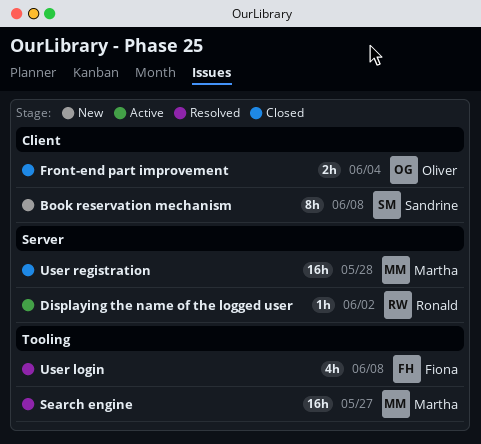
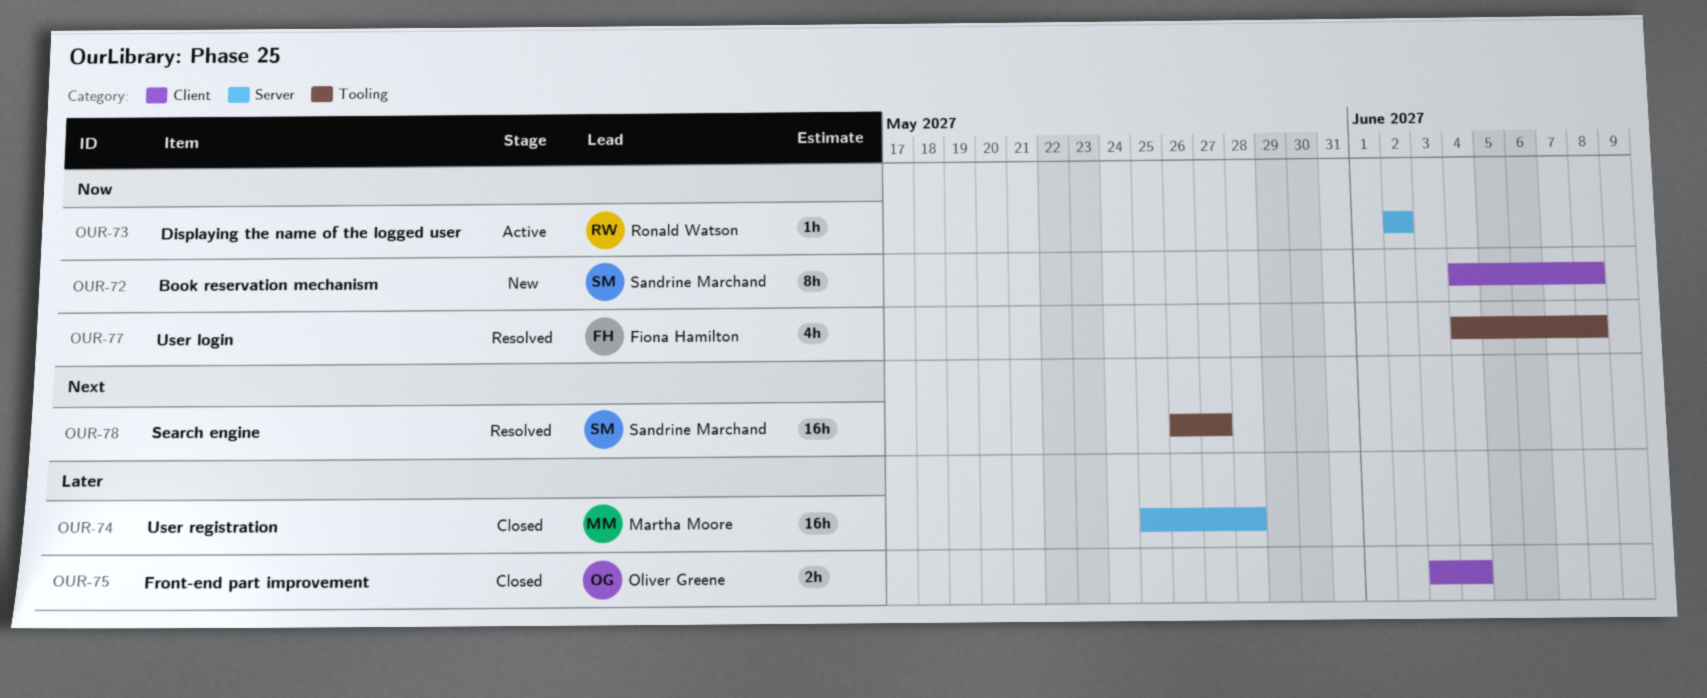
Search engine, owner: Martha Moore -> Sandrine Marchand

